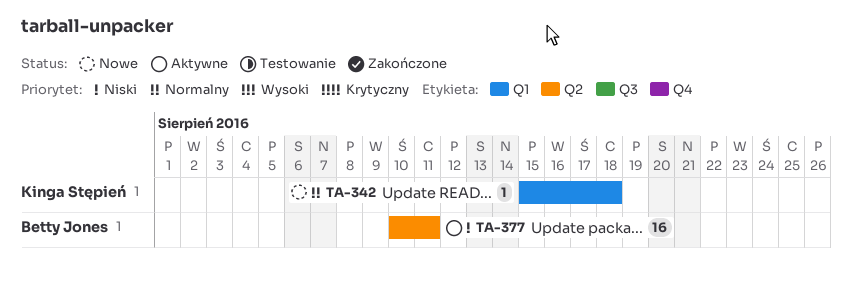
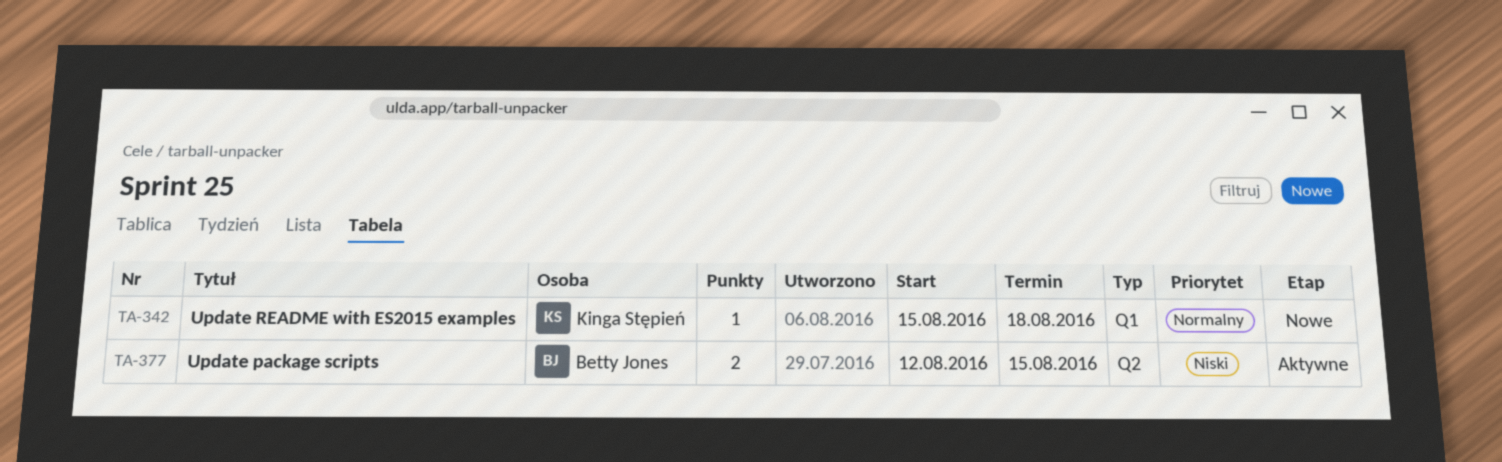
TA-377, estimate: 16 -> 2
TA-377, start: Aug 10 -> Aug 12
TA-377, due: Aug 11 -> Aug 15

